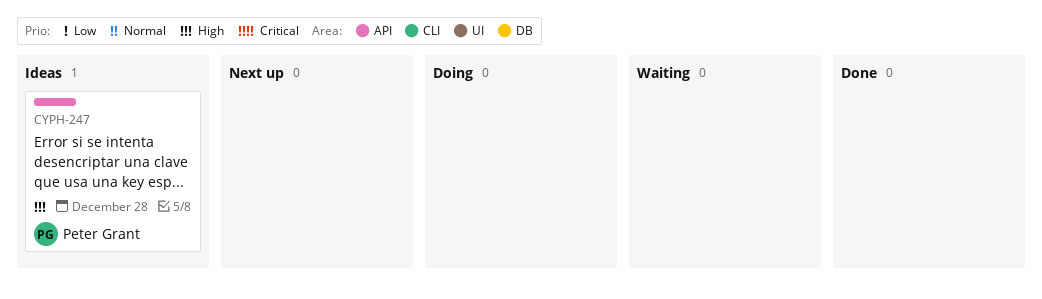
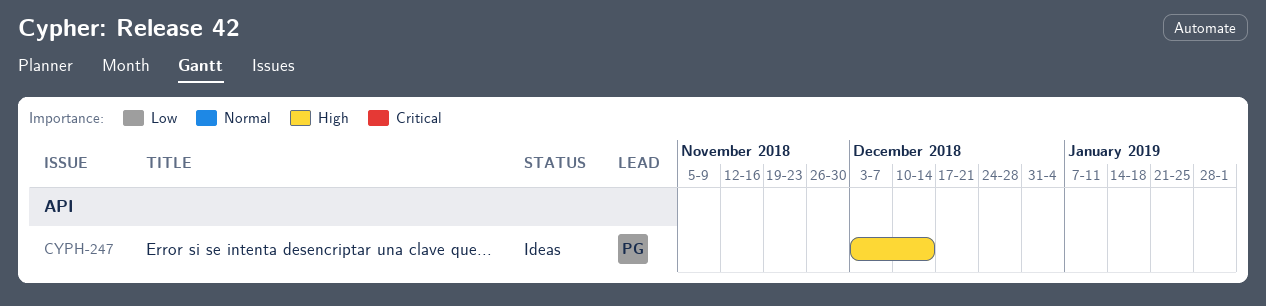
CYPH-247, due: Dec 28 -> Dec 14

